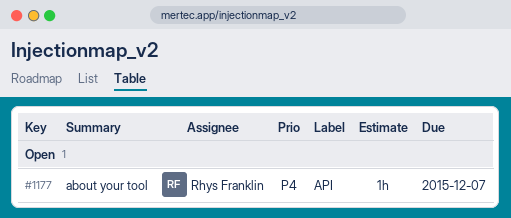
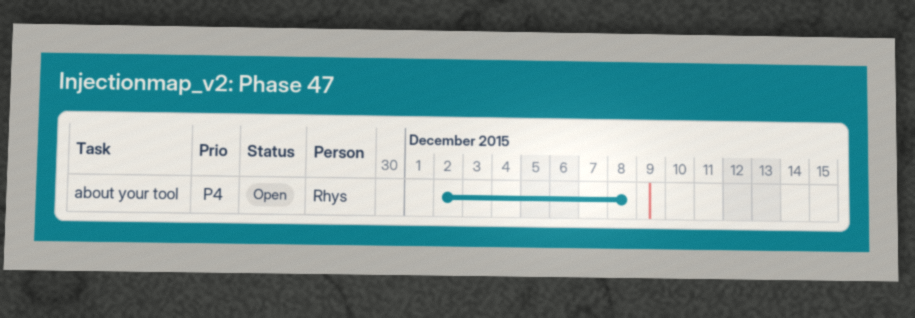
about your tool, due: Dec 7 -> Dec 8

